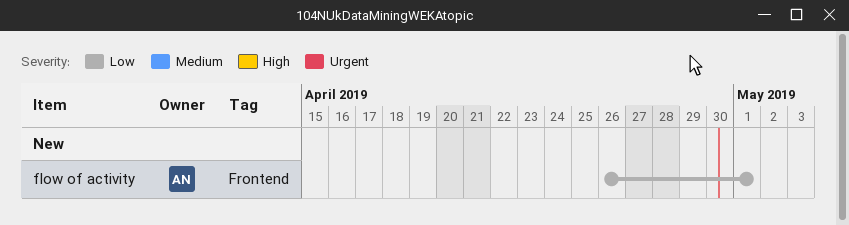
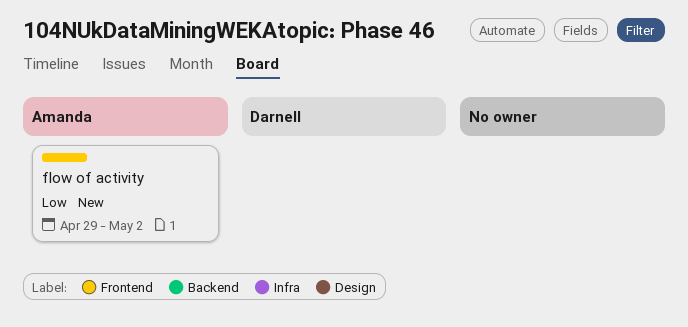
flow of activity, start: Apr 26 -> Apr 29
flow of activity, due: May 1 -> May 2

